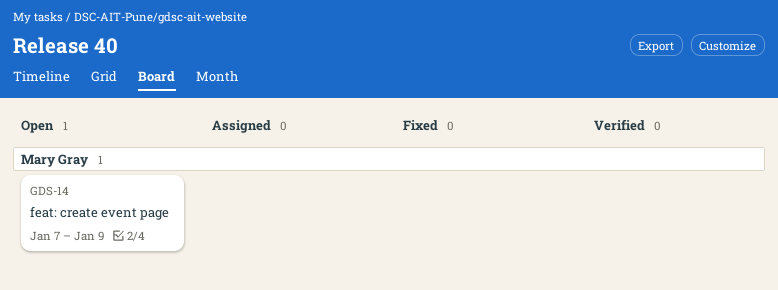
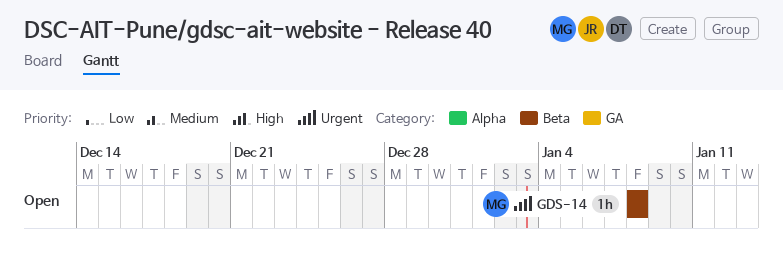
GDS-14, start: Jan 7 -> Jan 8
GDS-14, due: Jan 9 -> Jan 8

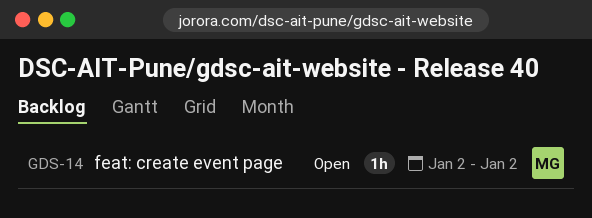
GDS-14, start: Jan 8 -> Jan 2
GDS-14, due: Jan 8 -> Jan 2

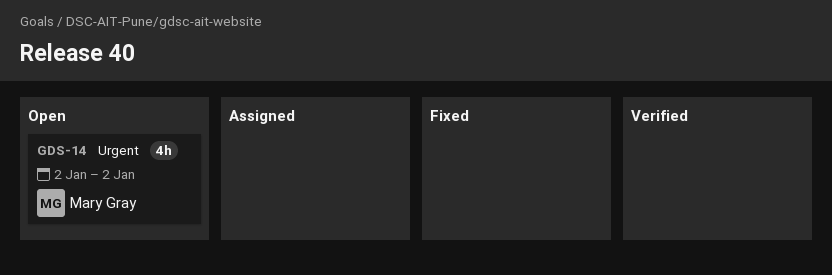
GDS-14, estimate: 1h -> 4h

